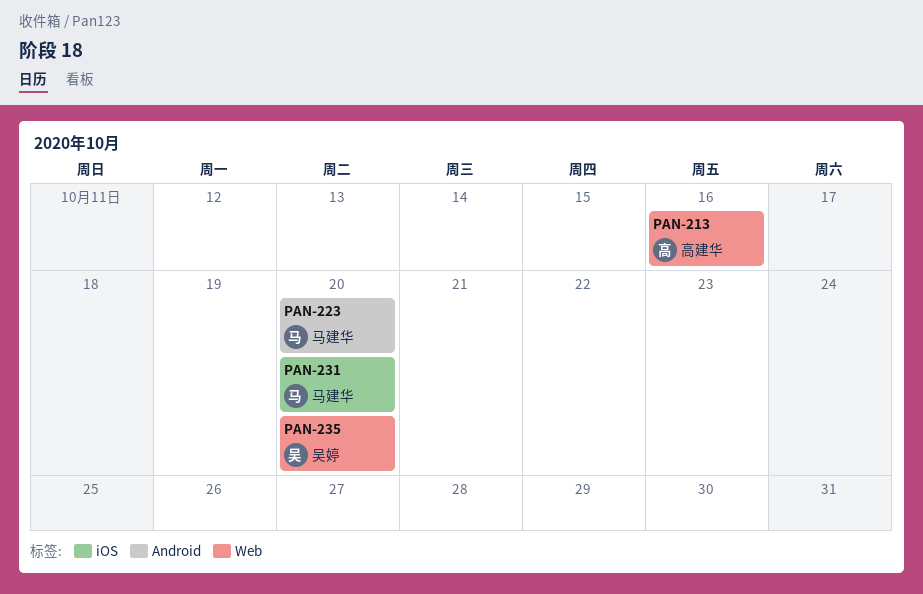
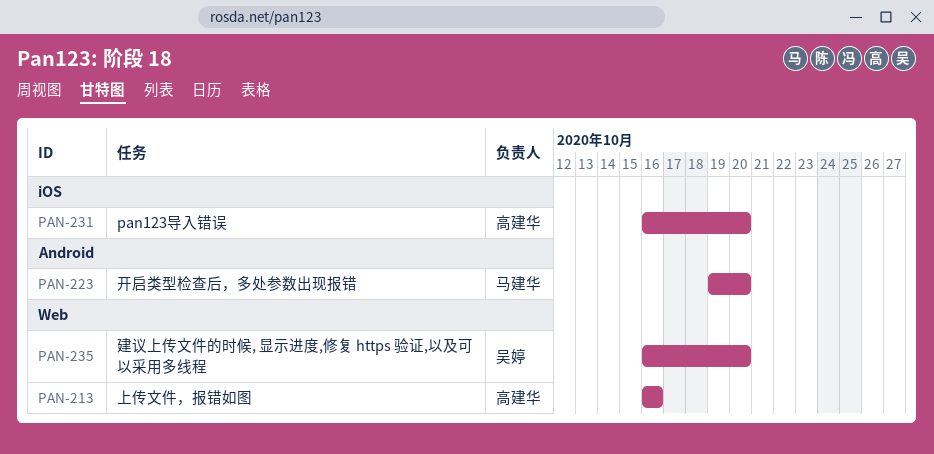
PAN-231, owner: 马建华 -> 高建华

